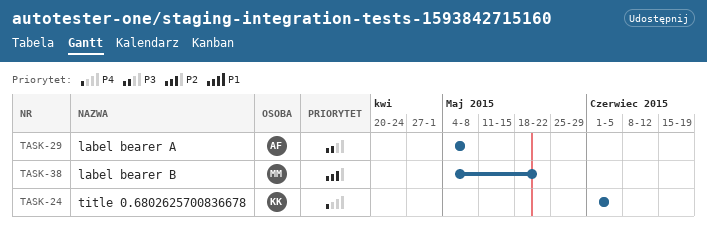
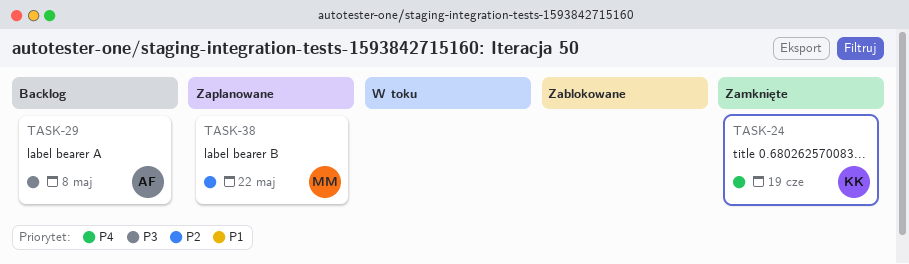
TASK-24, due: Jun 5 -> Jun 19

